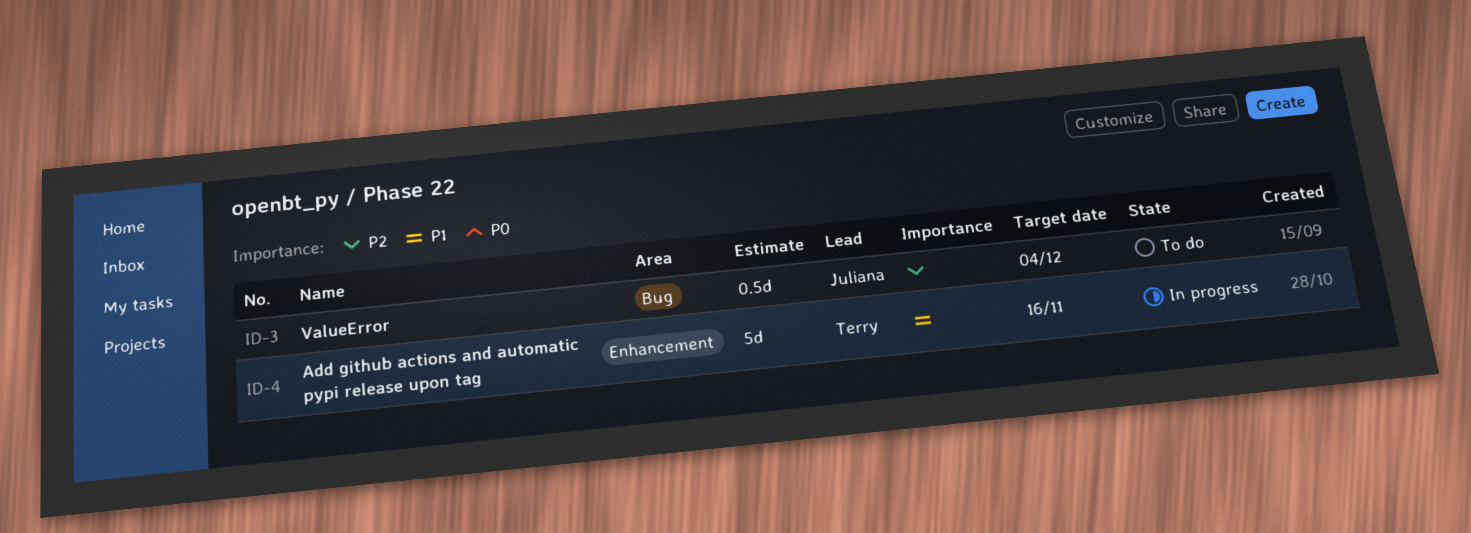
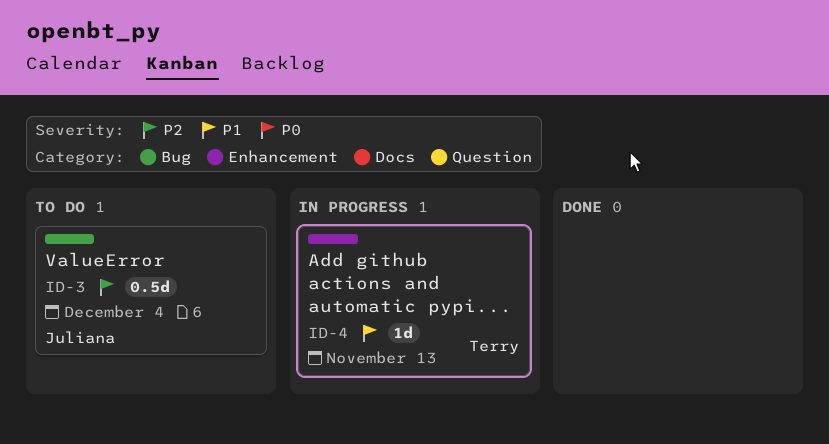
ID-4, estimate: 5d -> 1d
ID-4, due: Nov 16 -> Nov 13

